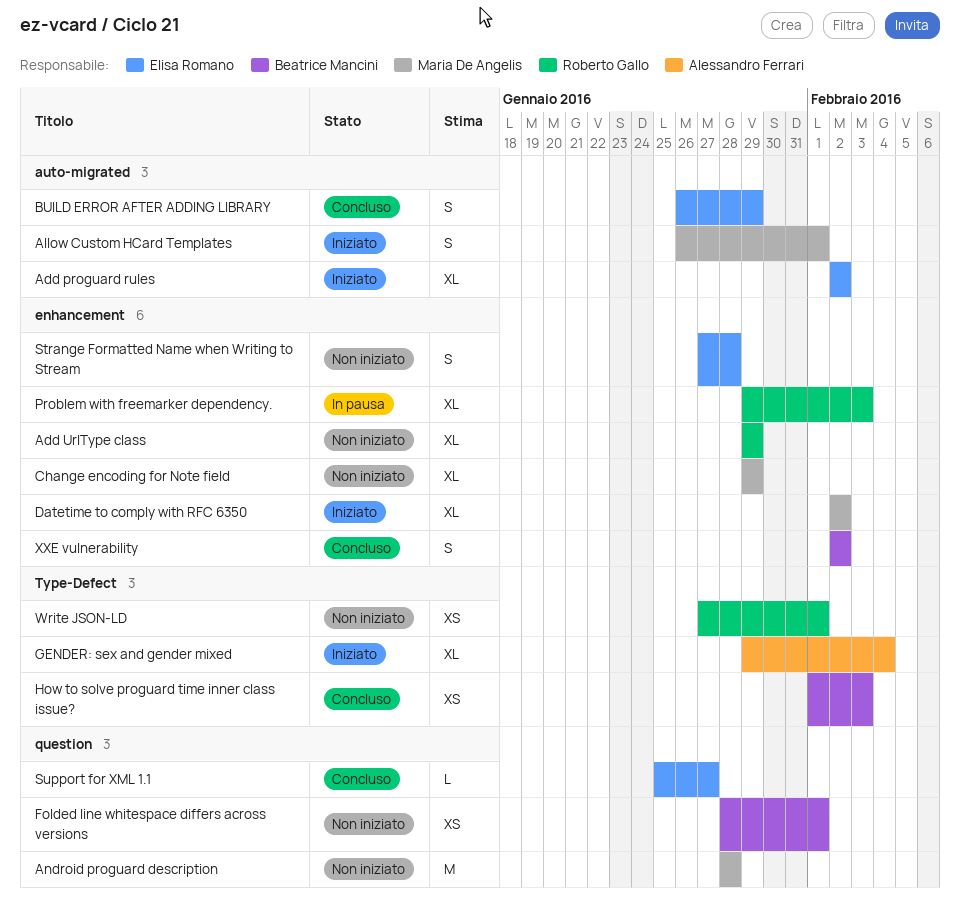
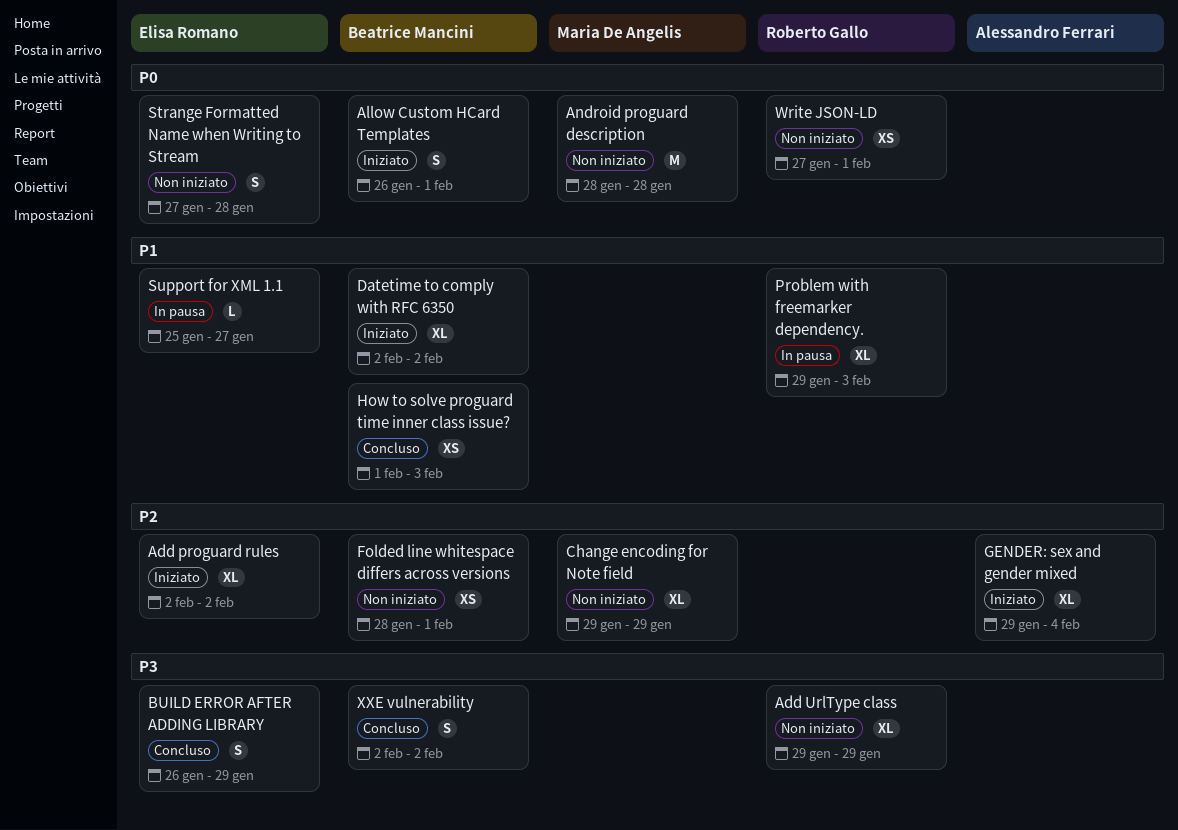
Allow Custom HCard Templates, owner: Maria De Angelis -> Beatrice Mancini
Datetime to comply with RFC 6350, owner: Maria De Angelis -> Beatrice Mancini
Support for XML 1.1, status: Concluso -> In pausa

